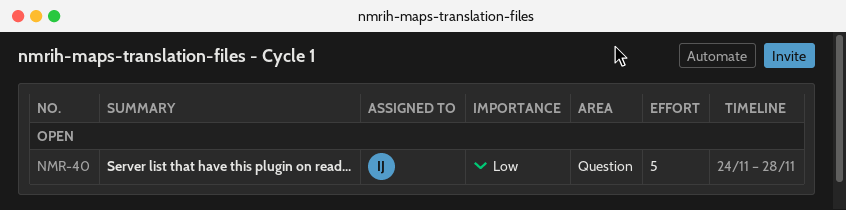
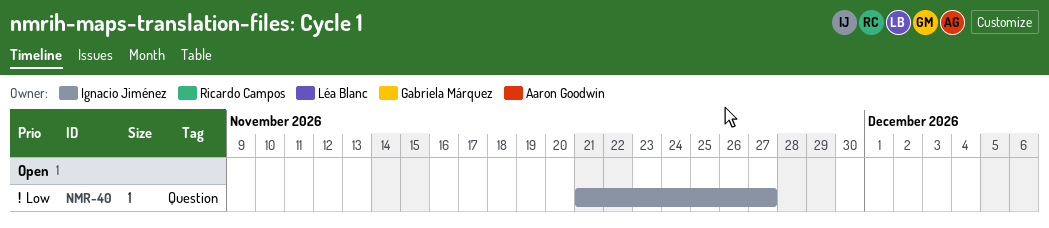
NMR-40, estimate: 5 -> 1
NMR-40, start: Nov 24 -> Nov 21
NMR-40, due: Nov 28 -> Nov 27

